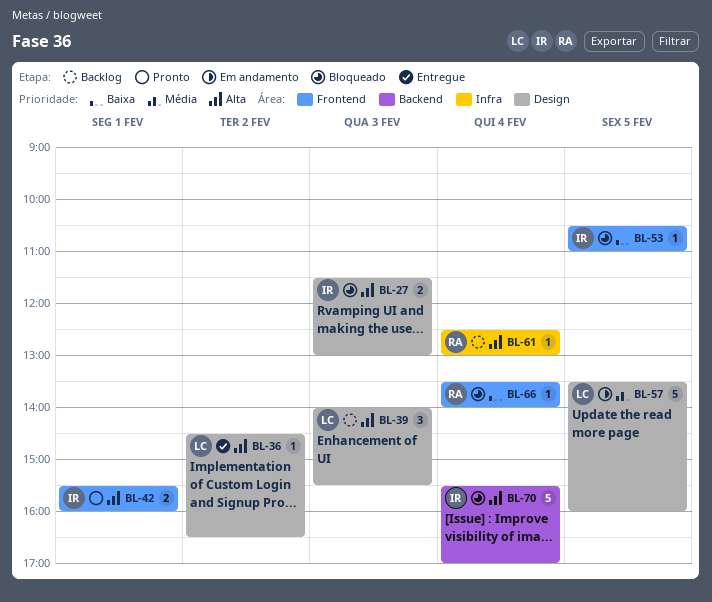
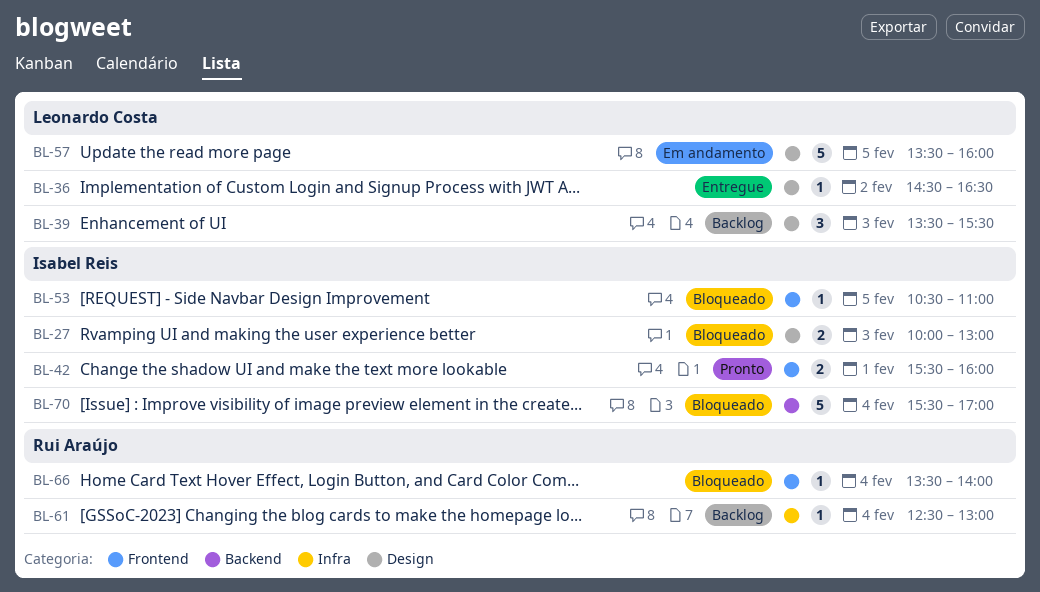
BL-27, begins: 11:30 -> 10:00
BL-39, begins: 14:00 -> 13:30

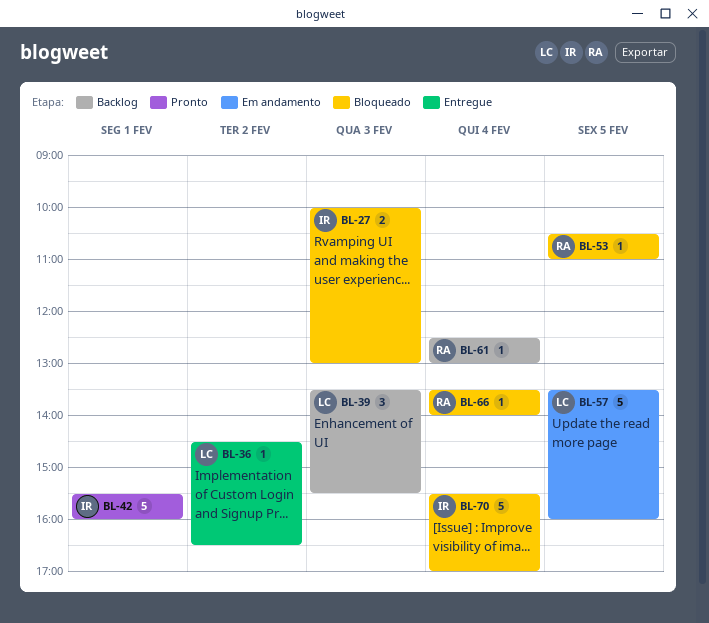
BL-42, estimate: 2 -> 5
BL-53, owner: Isabel Reis -> Rui Araújo

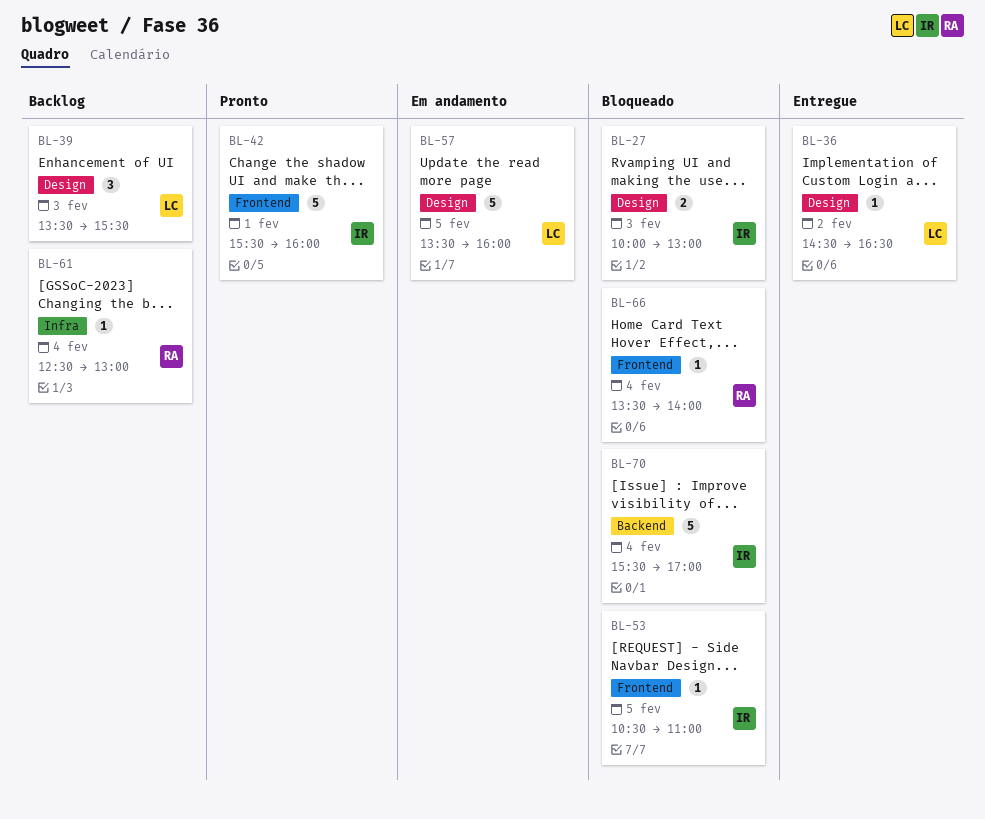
BL-53, owner: RA -> IR

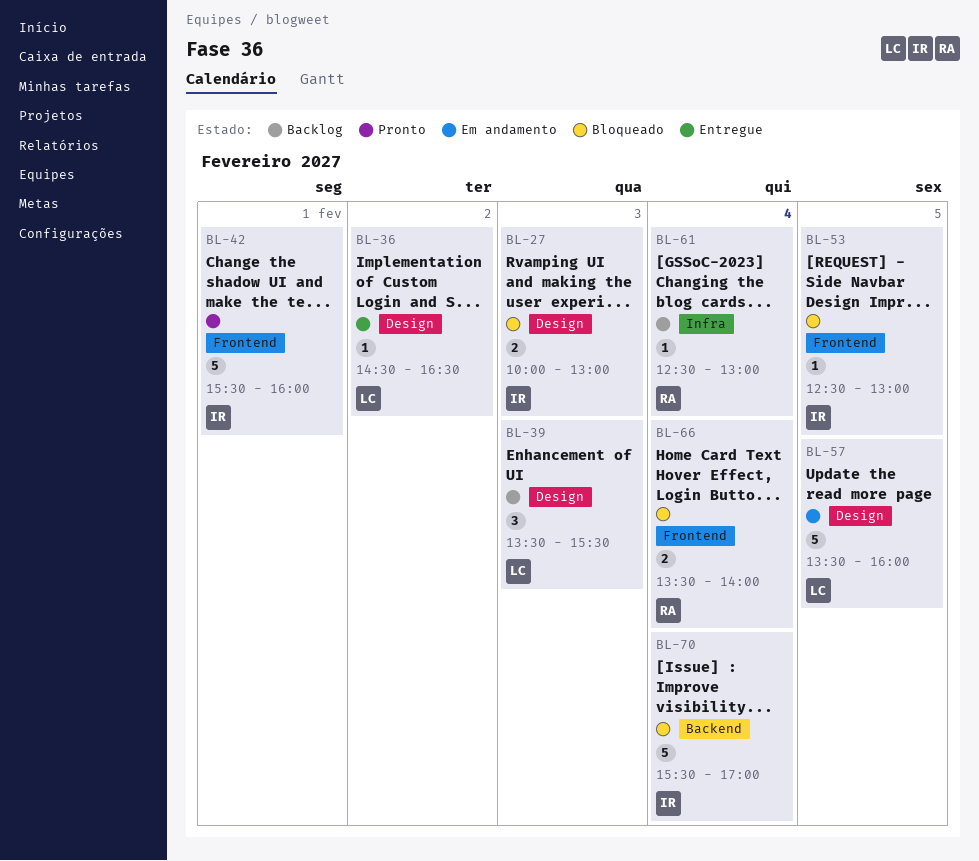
BL-53, begins: 10:30 -> 12:30
BL-53, ends: 11:00 -> 13:00
BL-66, estimate: 1 -> 2

